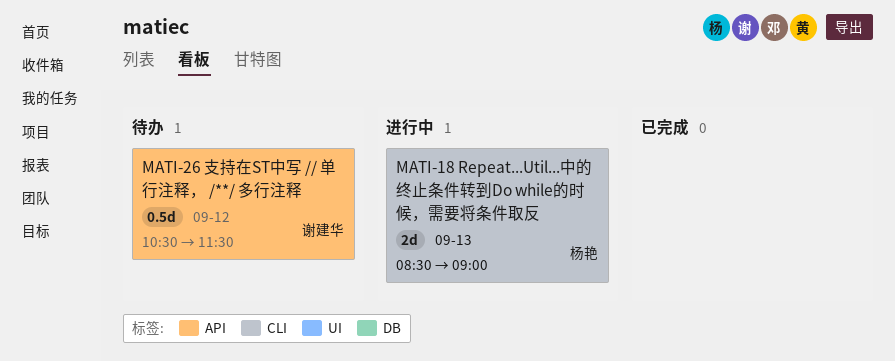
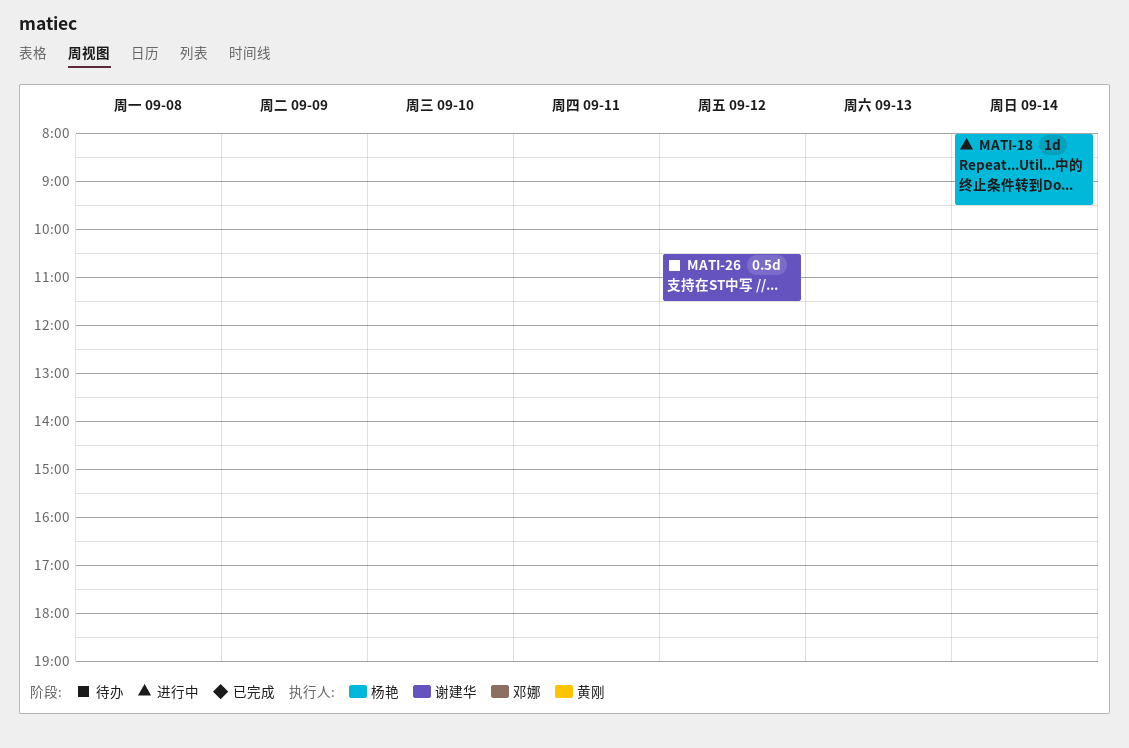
MATI-18, estimate: 2d -> 1d
MATI-18, day: Sep 13 -> Sep 14
MATI-18, begins: 08:30 -> 08:00
MATI-18, ends: 09:00 -> 09:30

